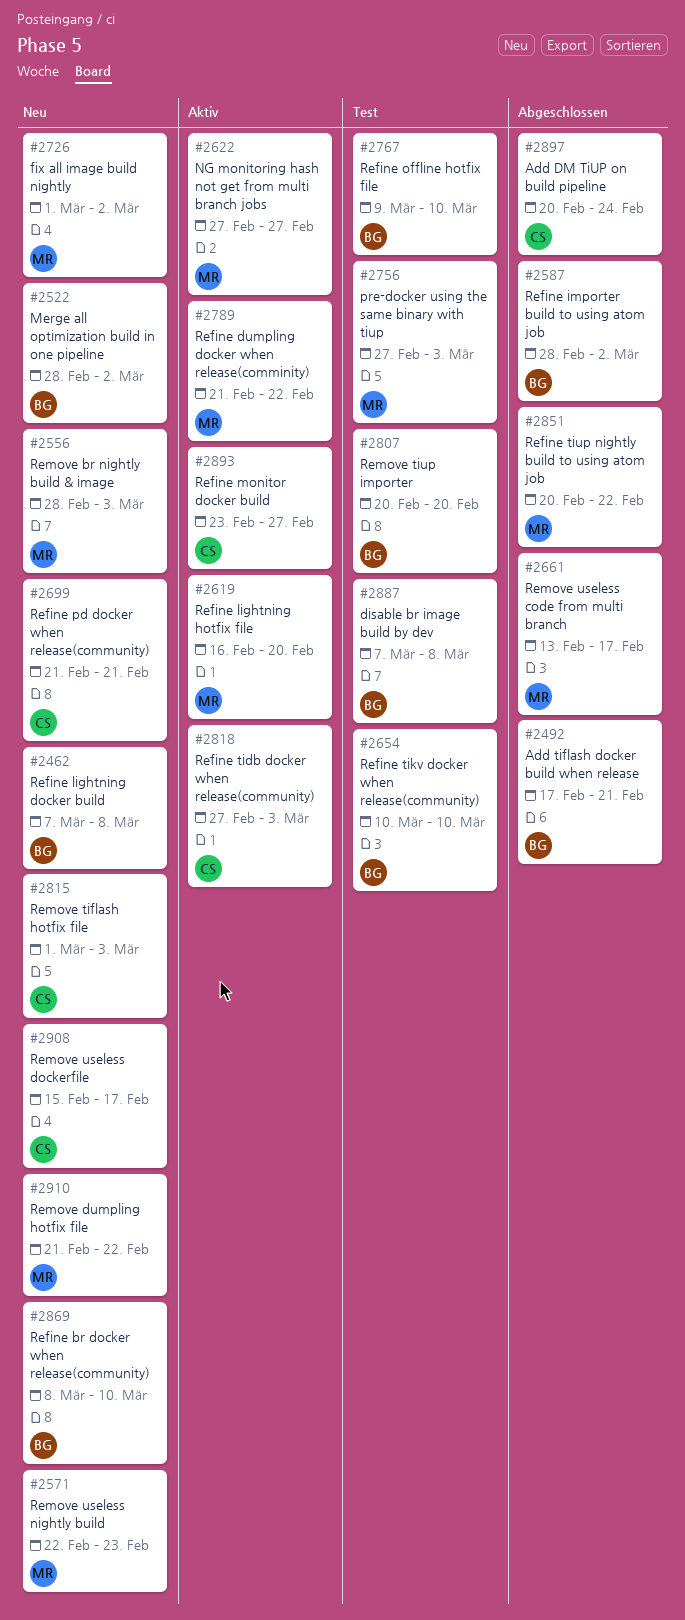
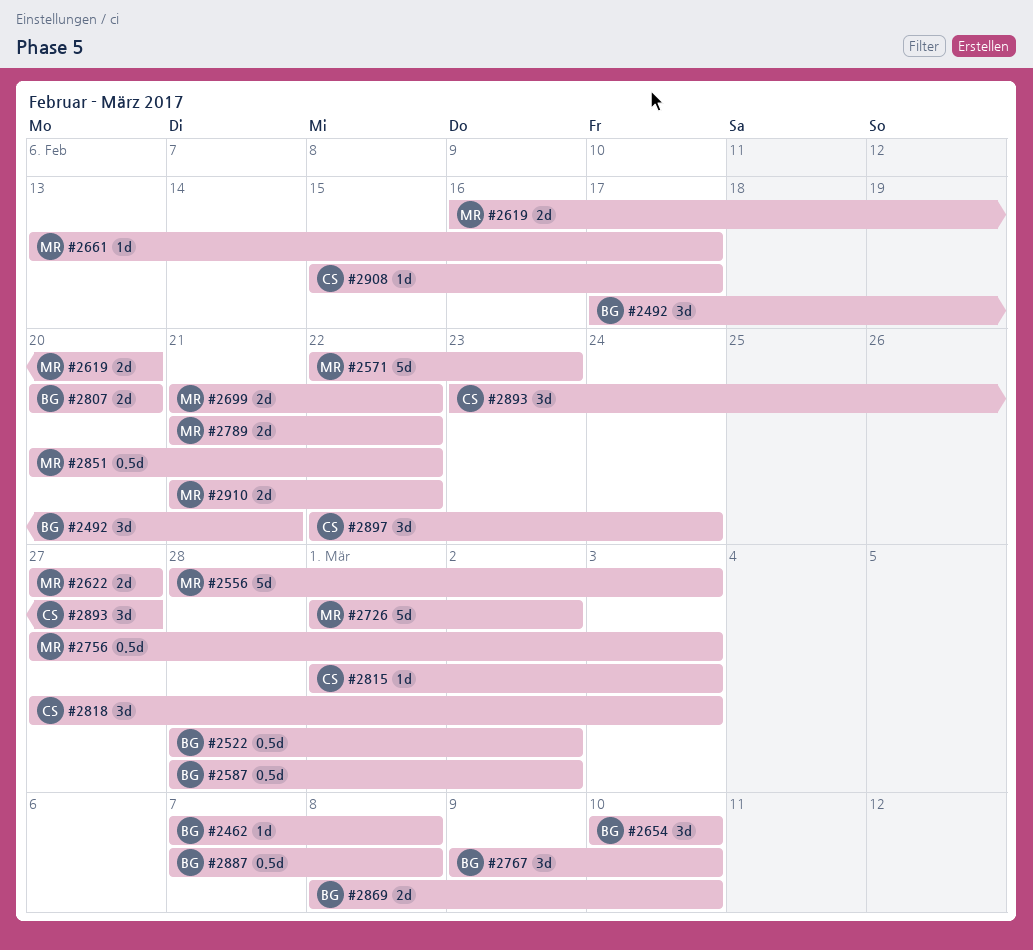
#2699, owner: CS -> MR
#2699, due: Feb 21 -> Feb 22
#2897, start: Feb 20 -> Feb 22

